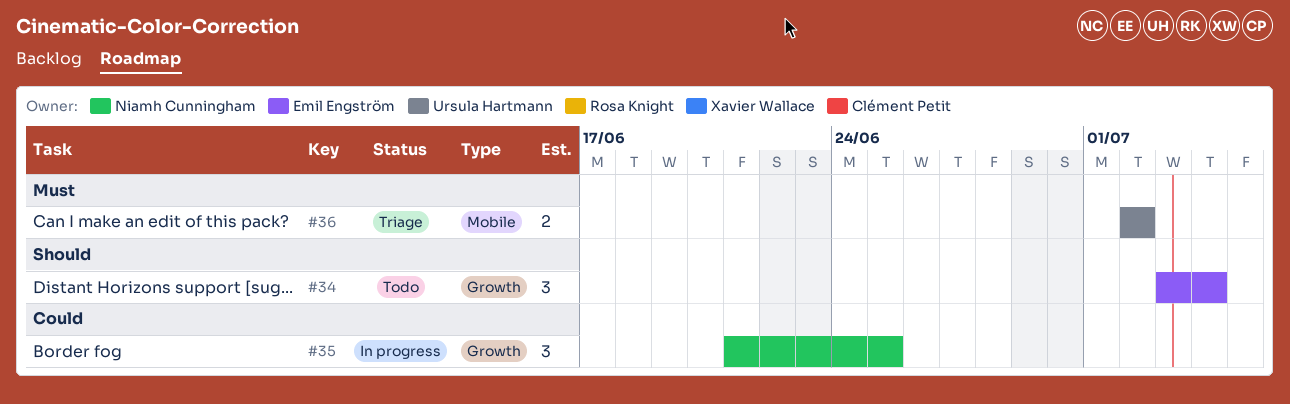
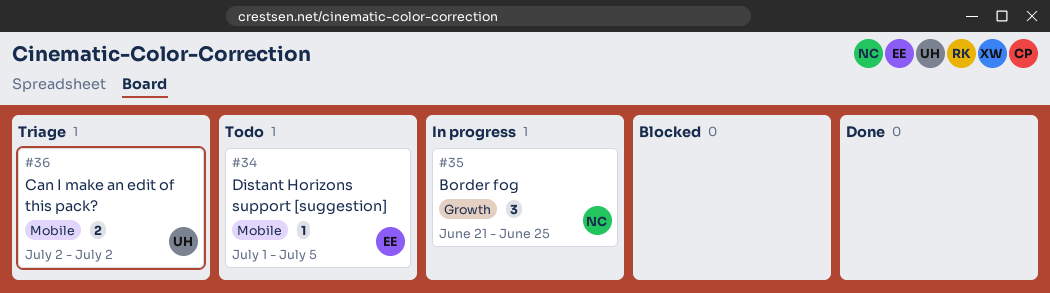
#34, label: Growth -> Mobile
#34, estimate: 3 -> 1
#34, start: Jul 3 -> Jul 1
#34, due: Jul 4 -> Jul 5

